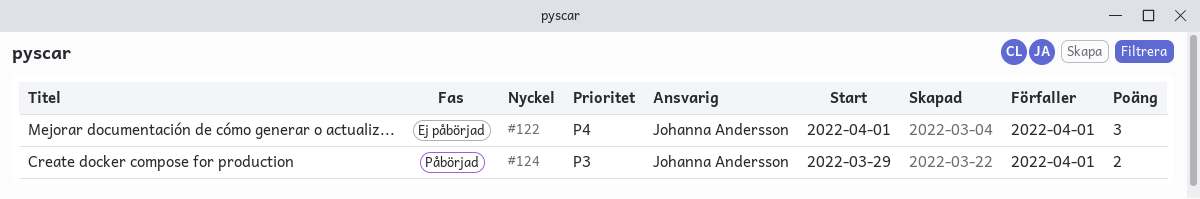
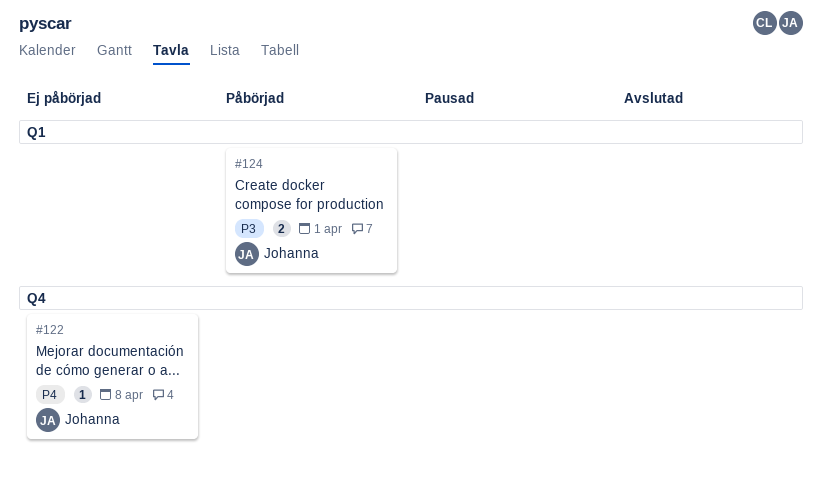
#122, estimate: 3 -> 1
#122, due: Apr 1 -> Apr 8

